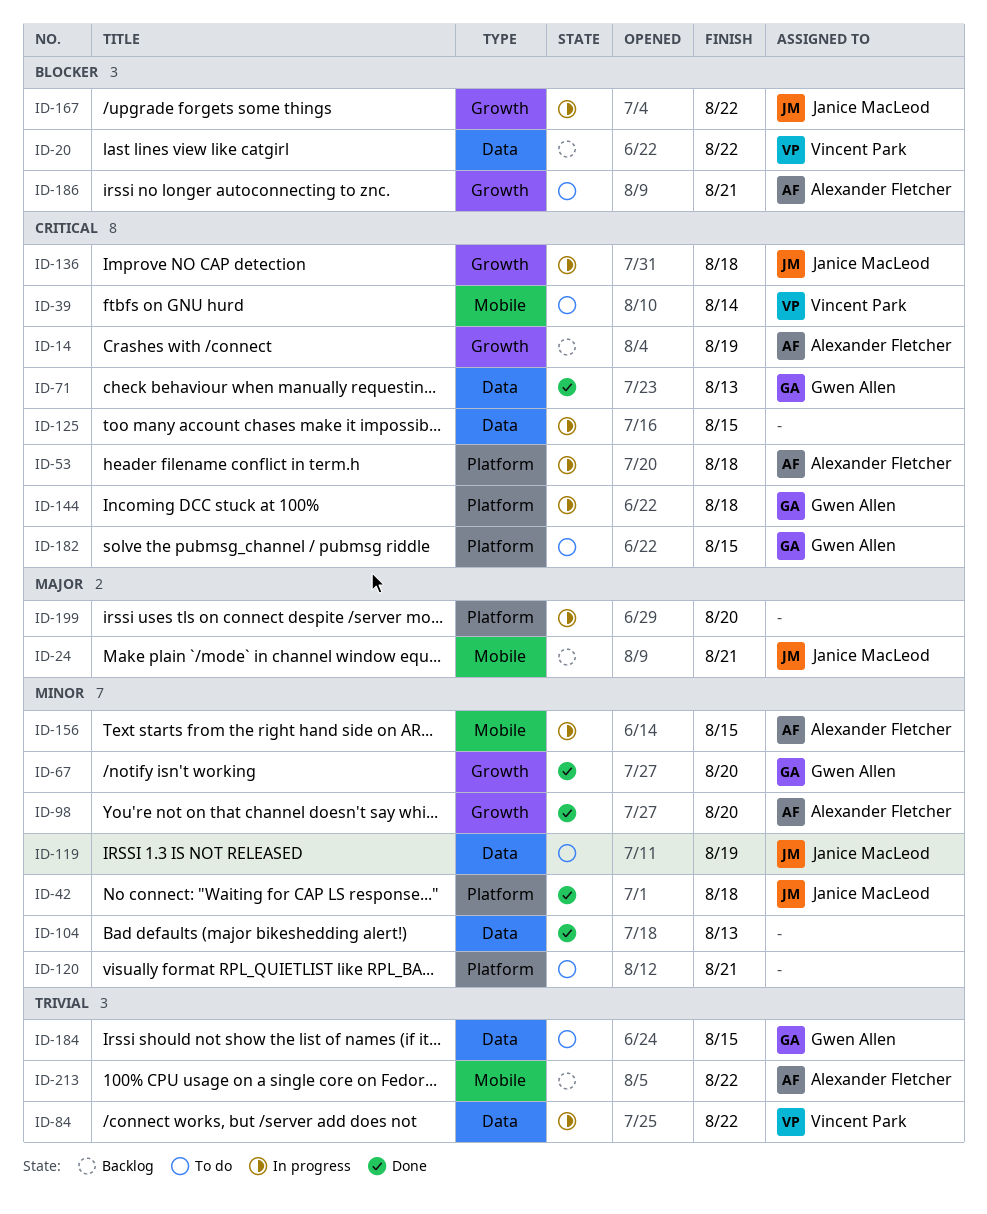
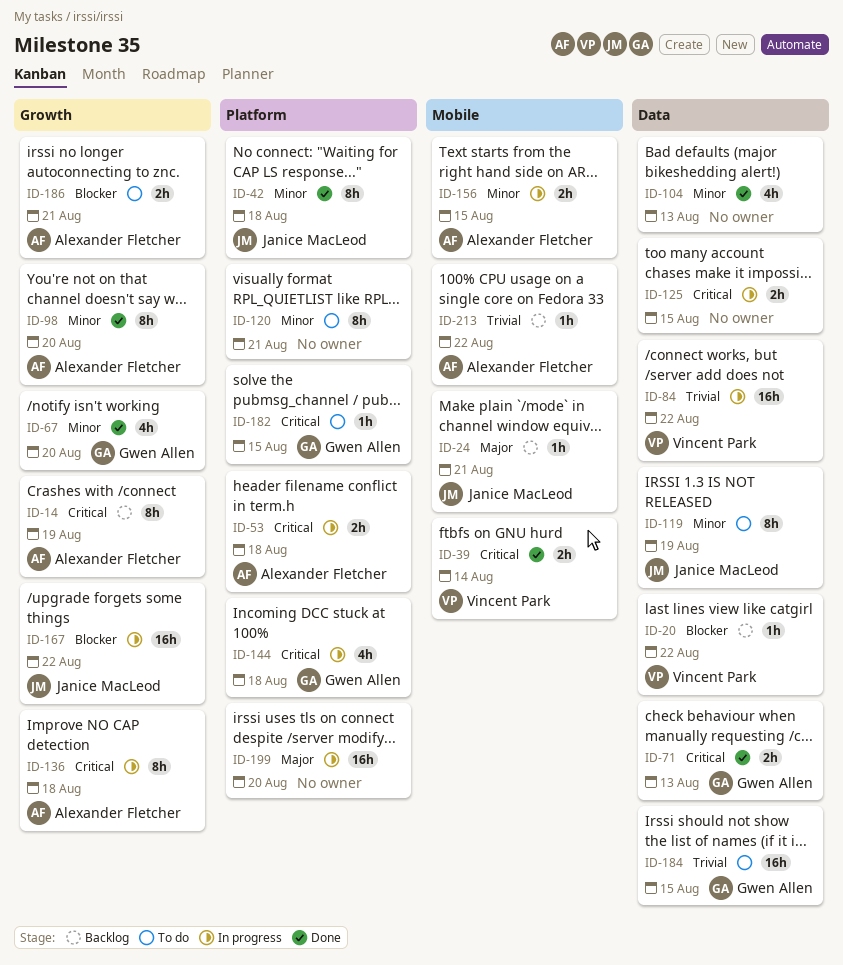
ID-39, status: To do -> Done
ID-136, owner: Janice MacLeod -> Alexander Fletcher

